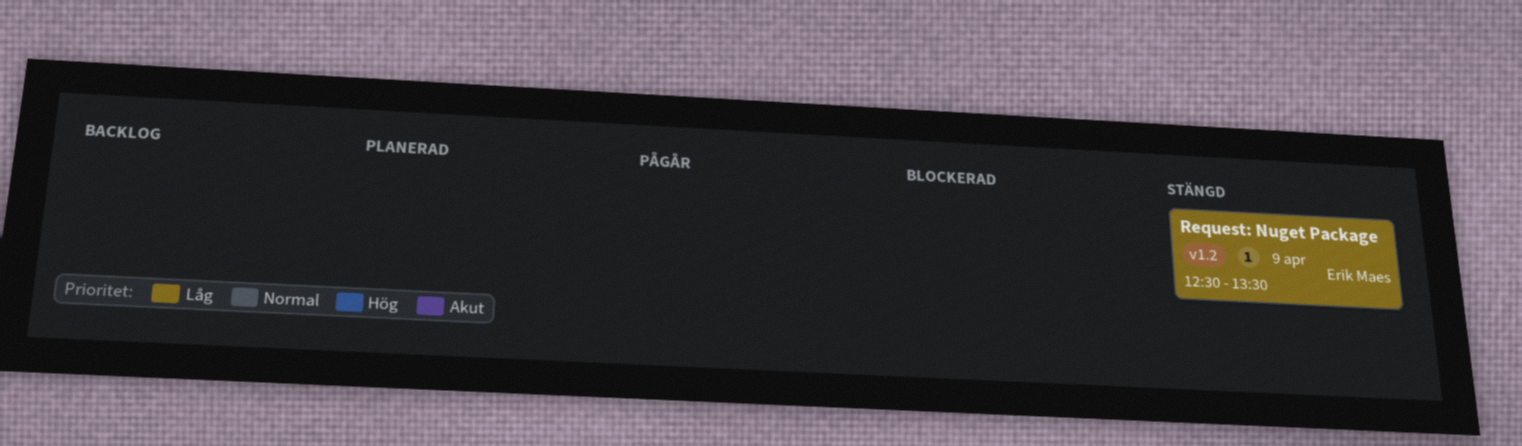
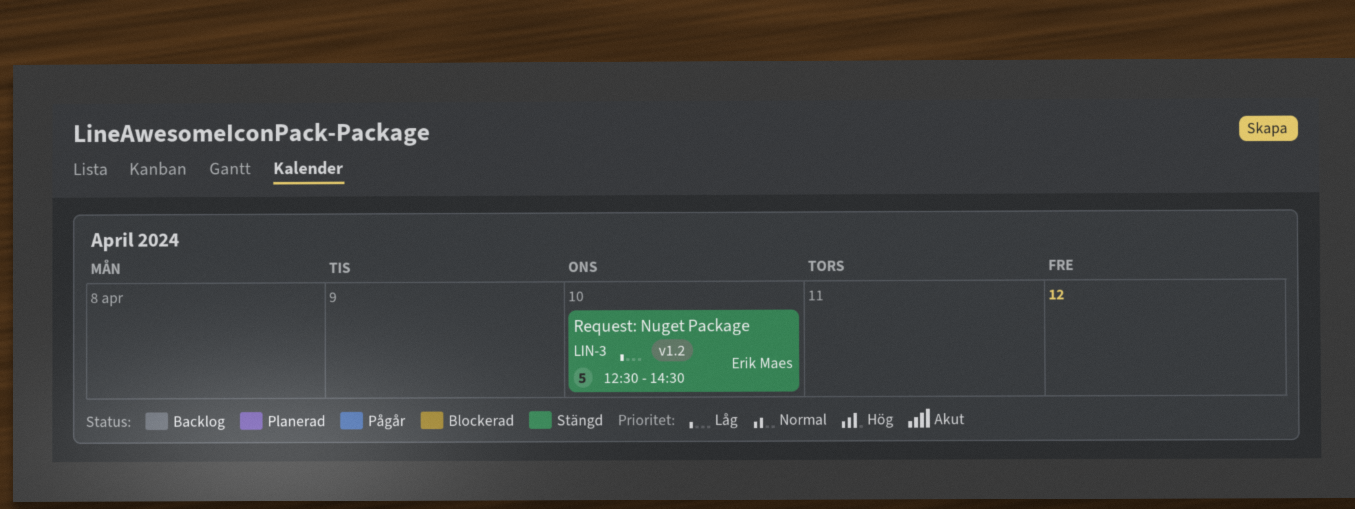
Request: Nuget Package, estimate: 1 -> 5
Request: Nuget Package, day: Apr 9 -> Apr 10
Request: Nuget Package, ends: 13:30 -> 14:30

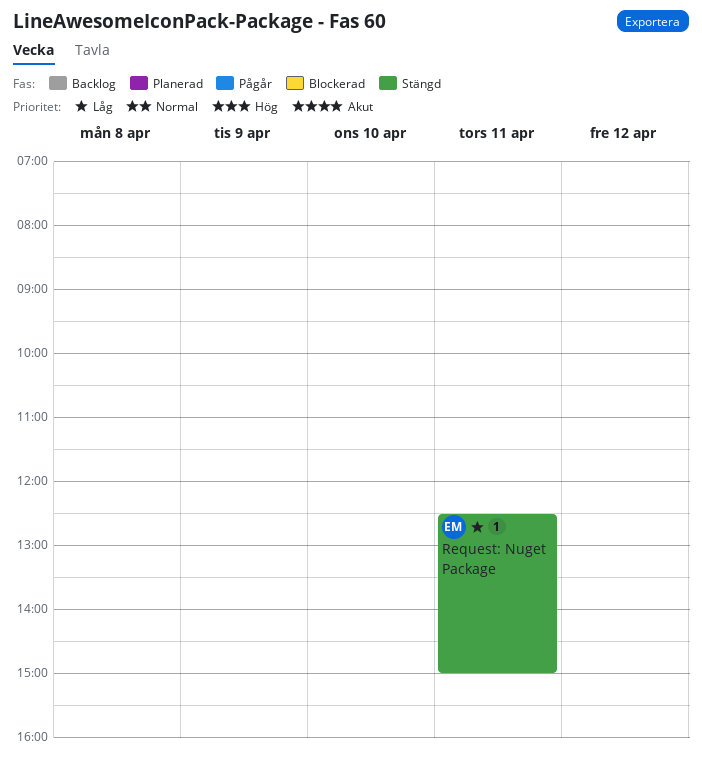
Request: Nuget Package, estimate: 5 -> 1
Request: Nuget Package, day: Apr 10 -> Apr 11
Request: Nuget Package, ends: 14:30 -> 15:00

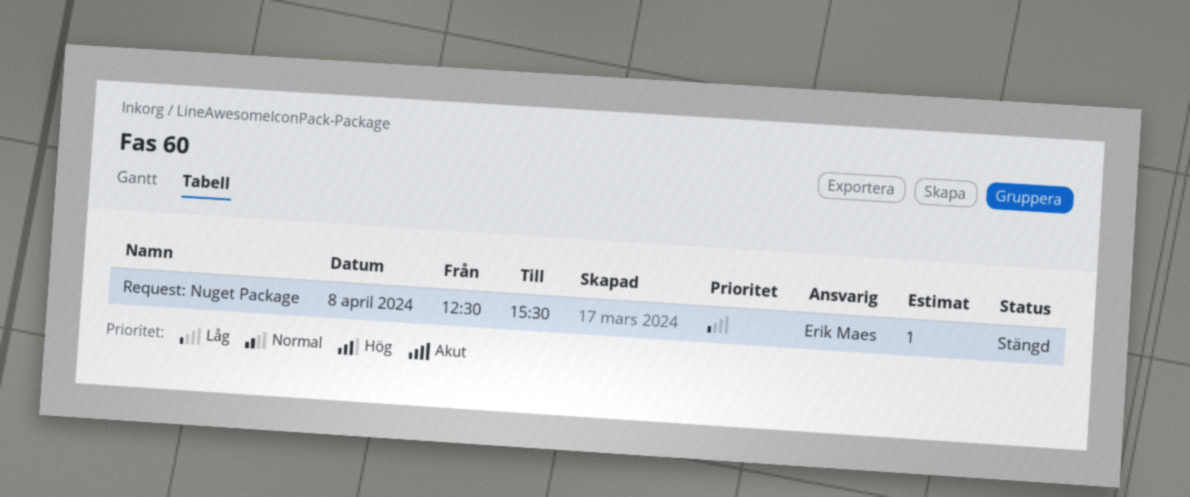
Request: Nuget Package, day: Apr 11 -> Apr 8
Request: Nuget Package, ends: 15:00 -> 15:30

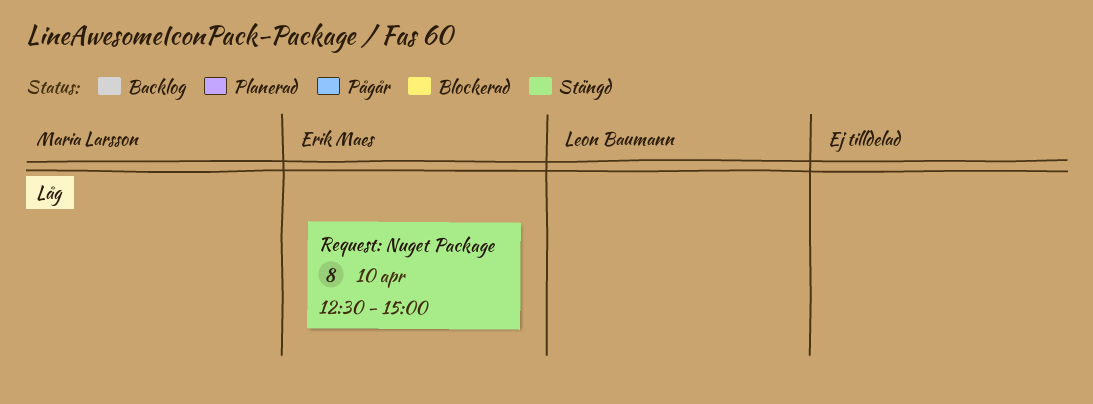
Request: Nuget Package, estimate: 1 -> 8
Request: Nuget Package, day: Apr 8 -> Apr 10
Request: Nuget Package, ends: 15:30 -> 15:00

